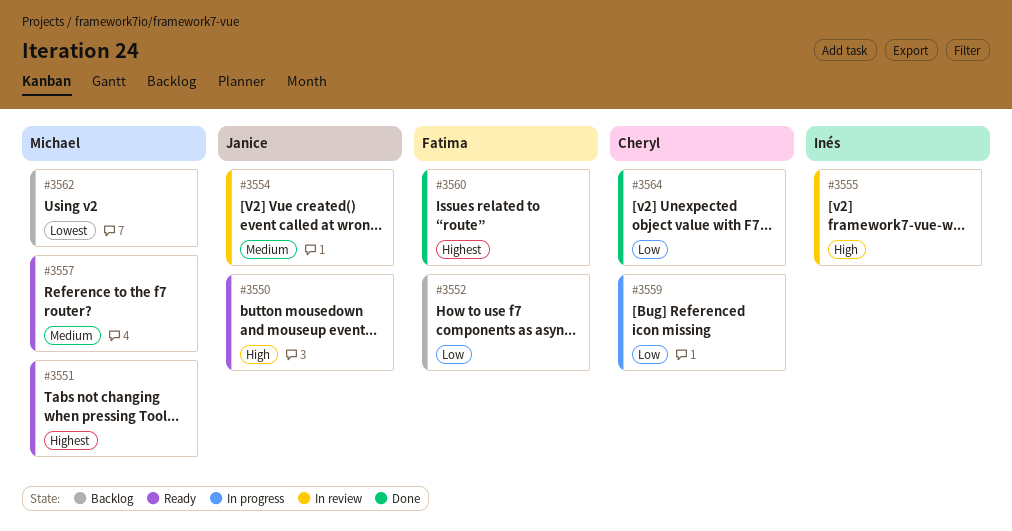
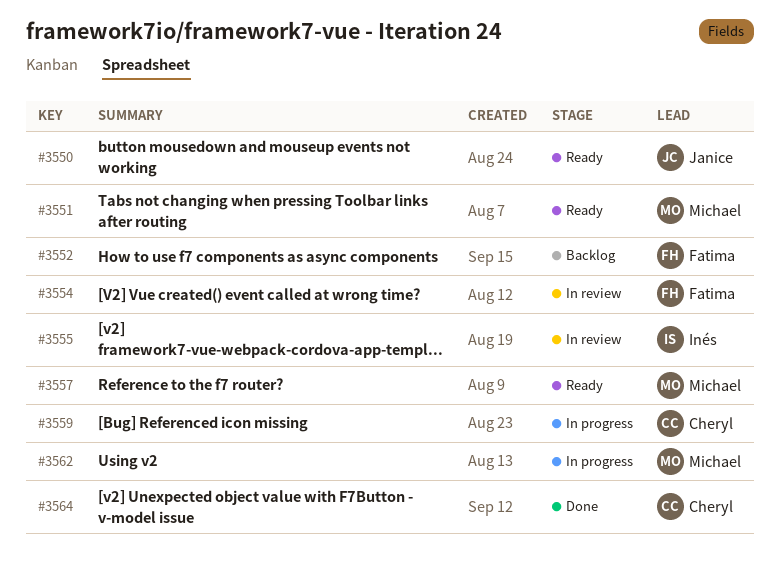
#3554, owner: Janice -> Fatima
#3560: present -> none
#3562, status: Backlog -> In progress

